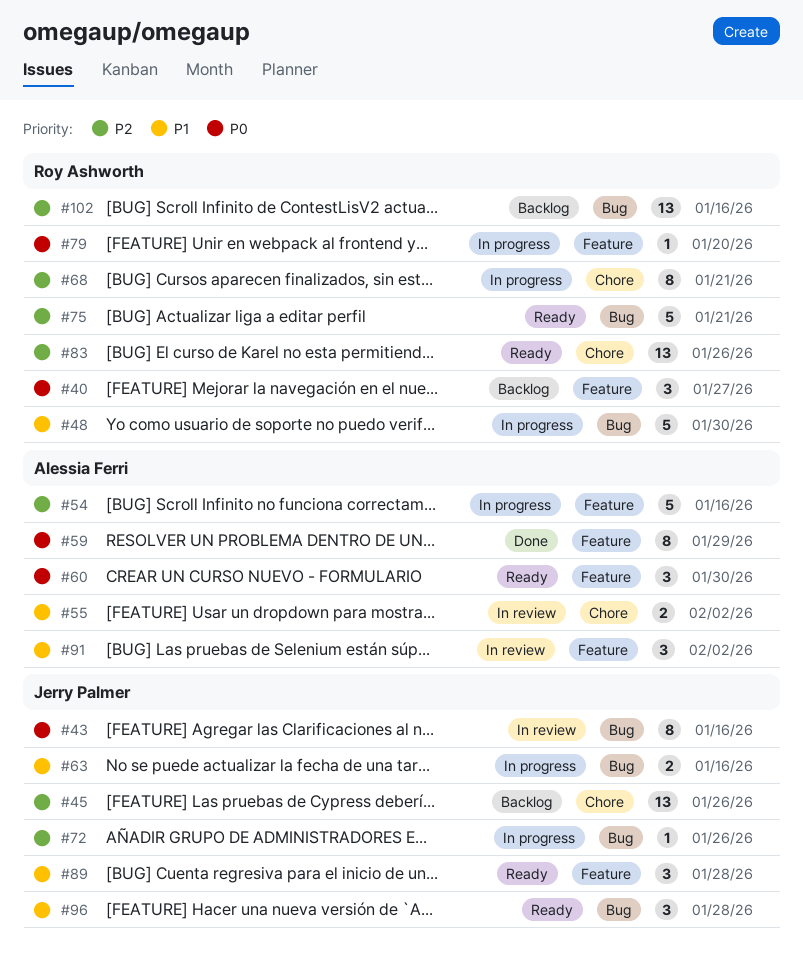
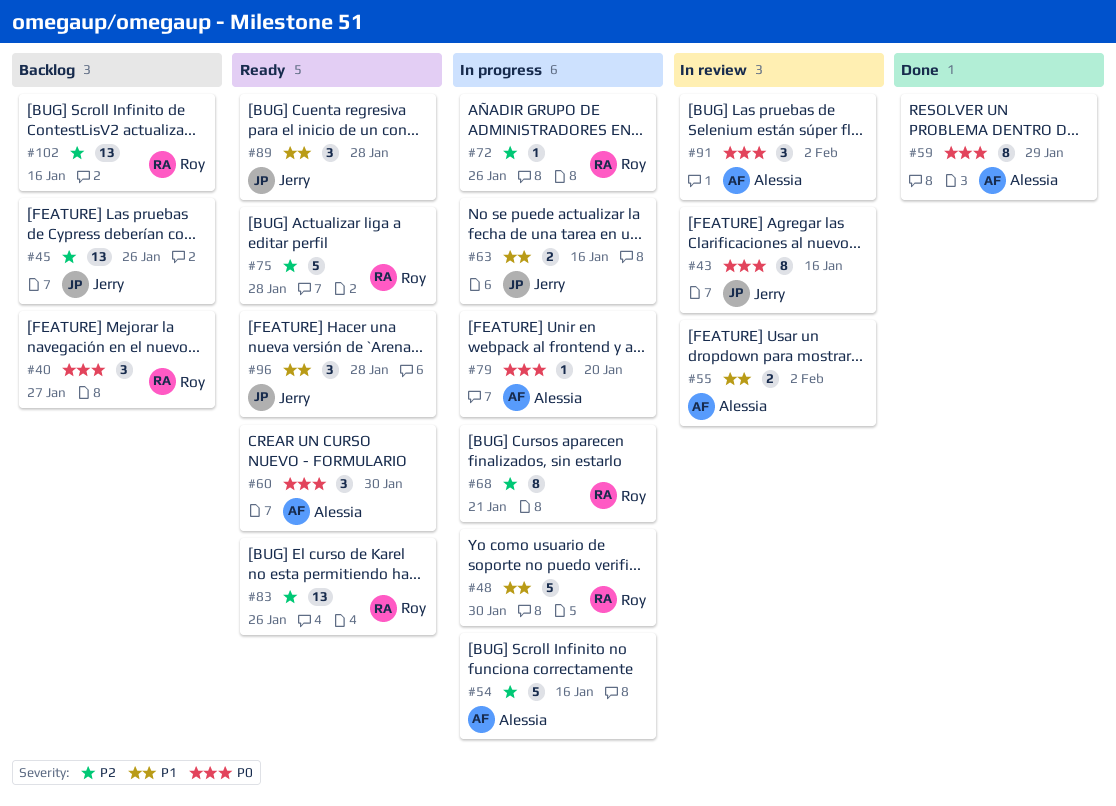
#72, owner: Jerry Palmer -> Roy Ashworth
#75, due: Jan 21 -> Jan 28
#79, owner: Roy Ashworth -> Alessia Ferri
#91, priority: P1 -> P0

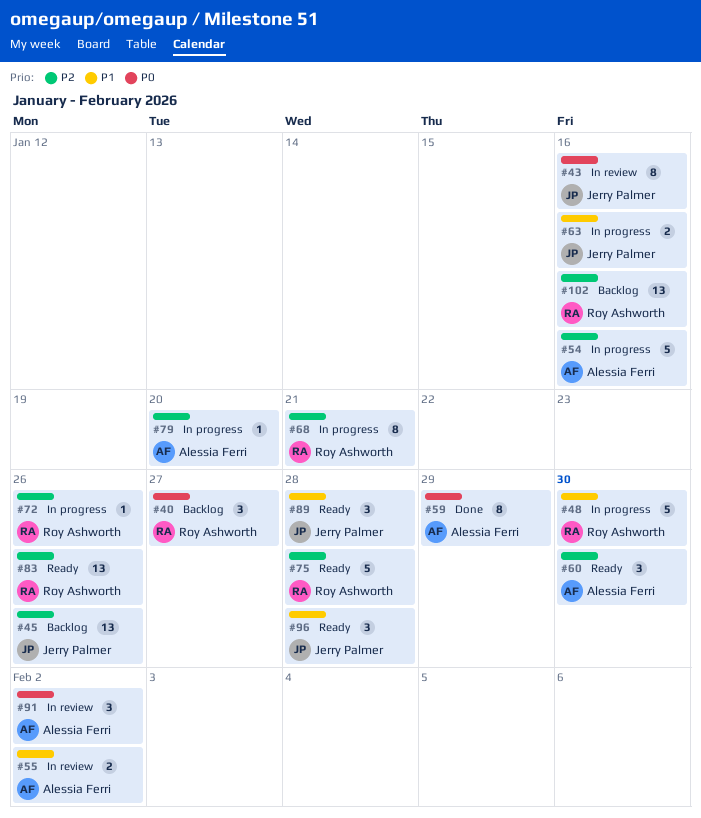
#60, priority: P0 -> P2
#79, priority: P0 -> P2

